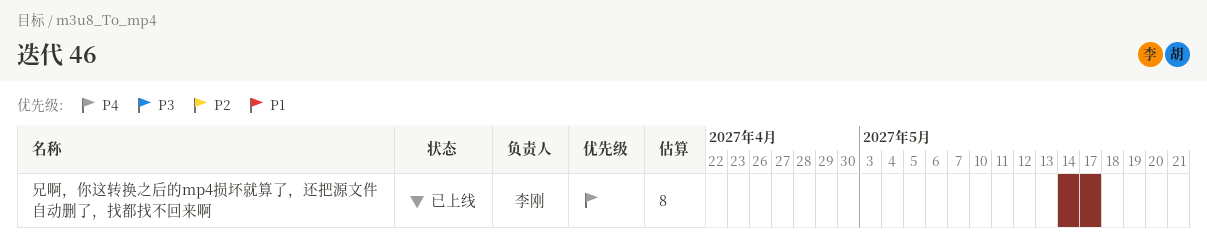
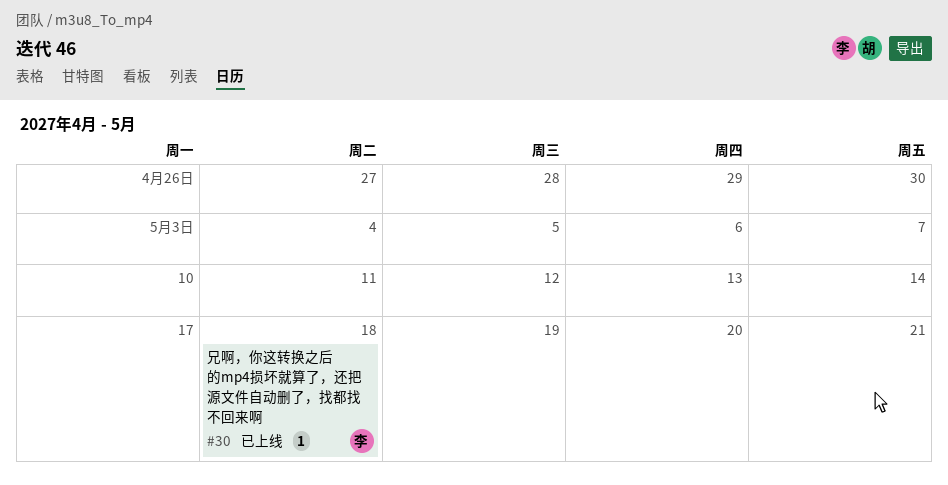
兄啊，你这转换之后的mp4损坏就算了，还把源文件自动删了，找都找不回来啊, estimate: 8 -> 1
兄啊，你这转换之后的mp4损坏就算了，还把源文件自动删了，找都找不回来啊, due: May 17 -> May 18

